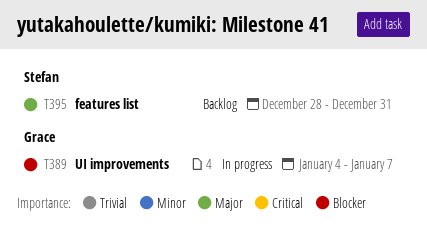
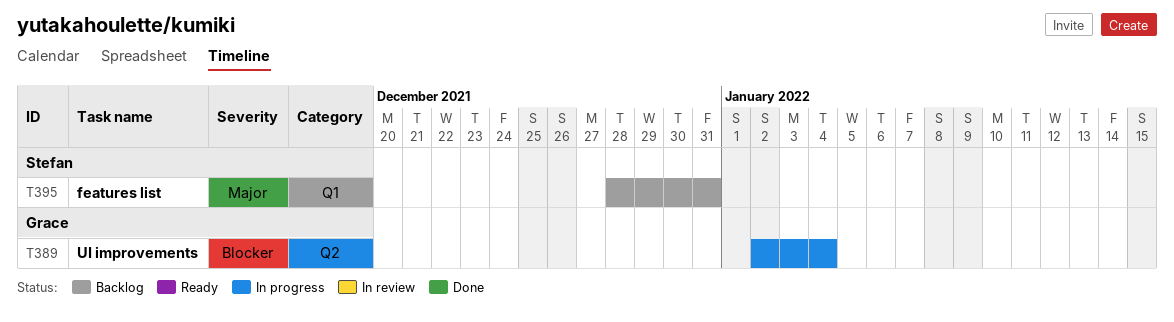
T389, start: Jan 4 -> Jan 2
T389, due: Jan 7 -> Jan 4

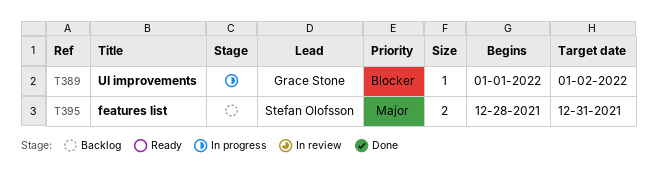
T389, start: Jan 2 -> Jan 1
T389, due: Jan 4 -> Jan 2

